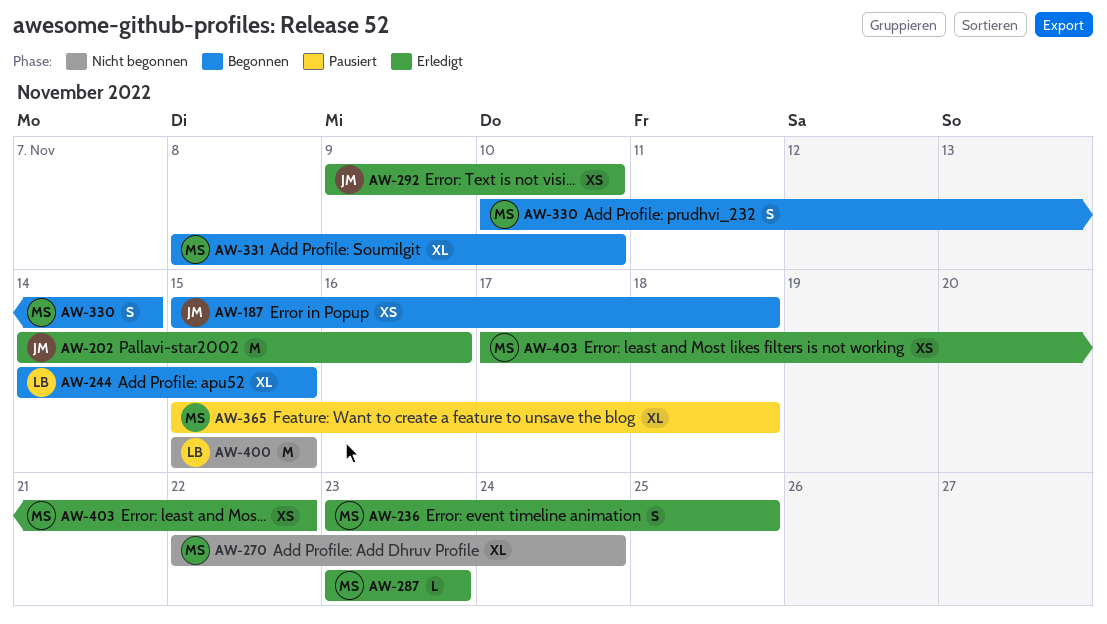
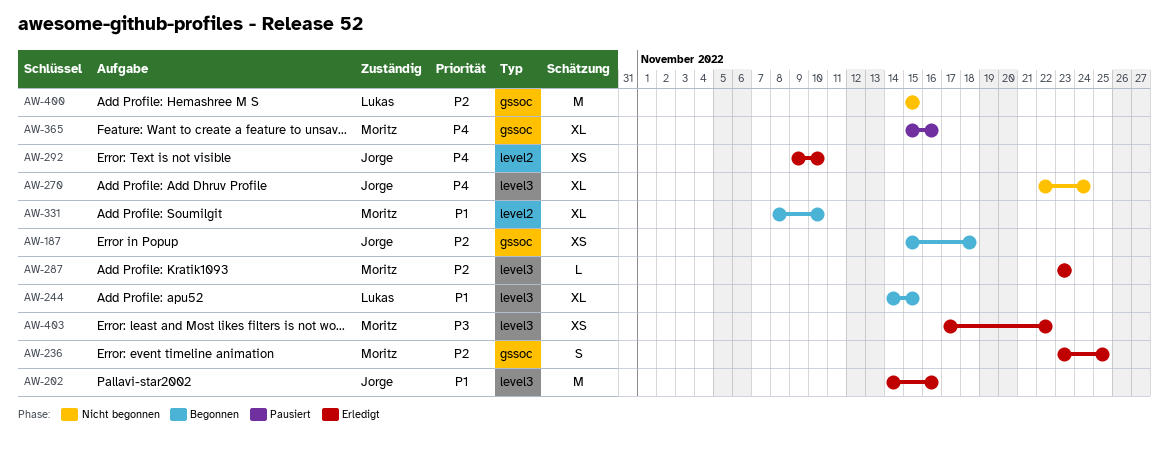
AW-270, owner: Moritz -> Jorge
AW-330: present -> none
AW-365, due: Nov 18 -> Nov 16

